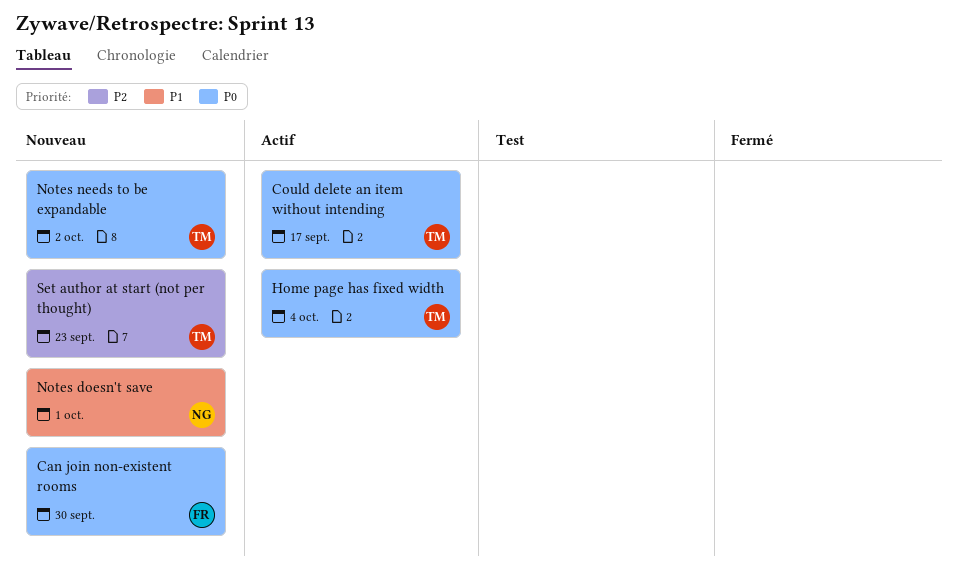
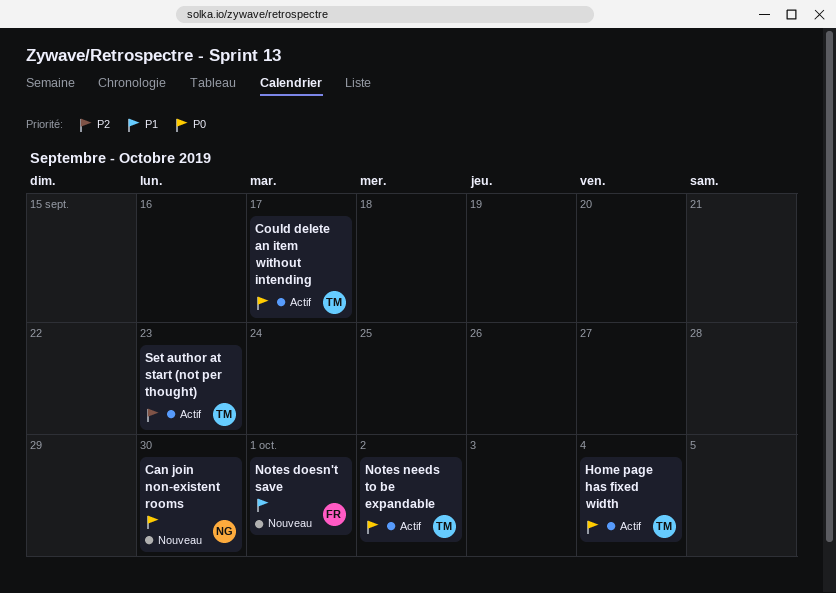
Can join non-existent rooms, owner: FR -> NG
Notes doesn't save, owner: NG -> FR
Notes needs to be expandable, status: Nouveau -> Actif
Set author at start (not per thought), status: Nouveau -> Actif

